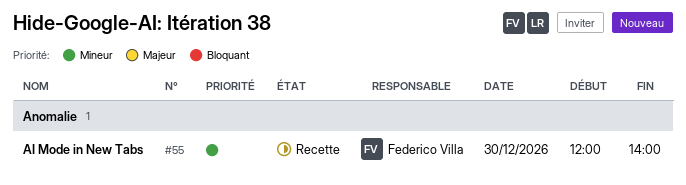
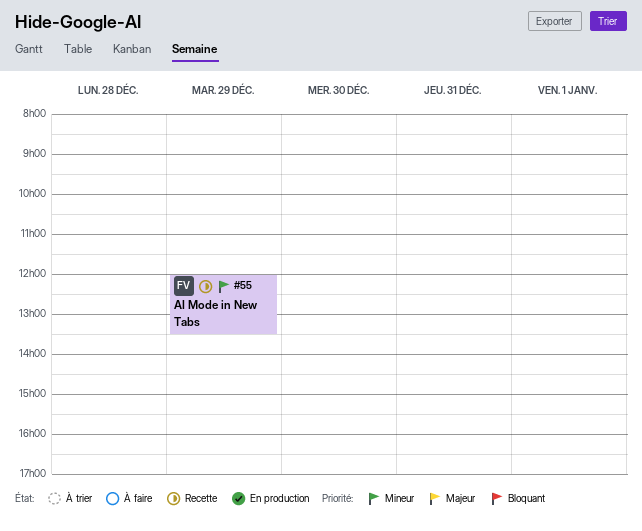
#55, day: Dec 30 -> Dec 29
#55, ends: 14:00 -> 13:30

